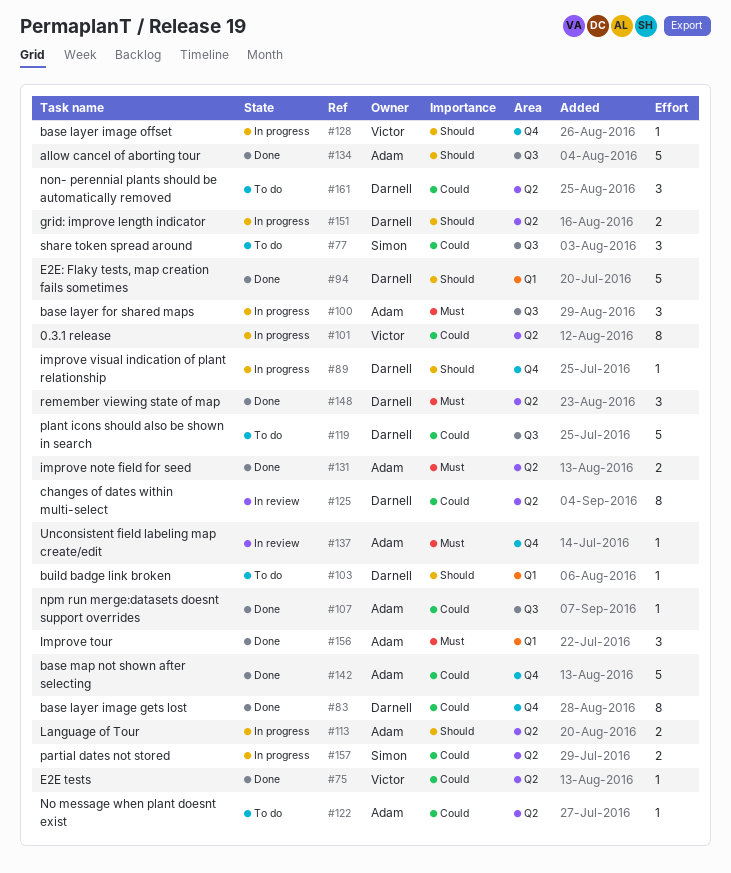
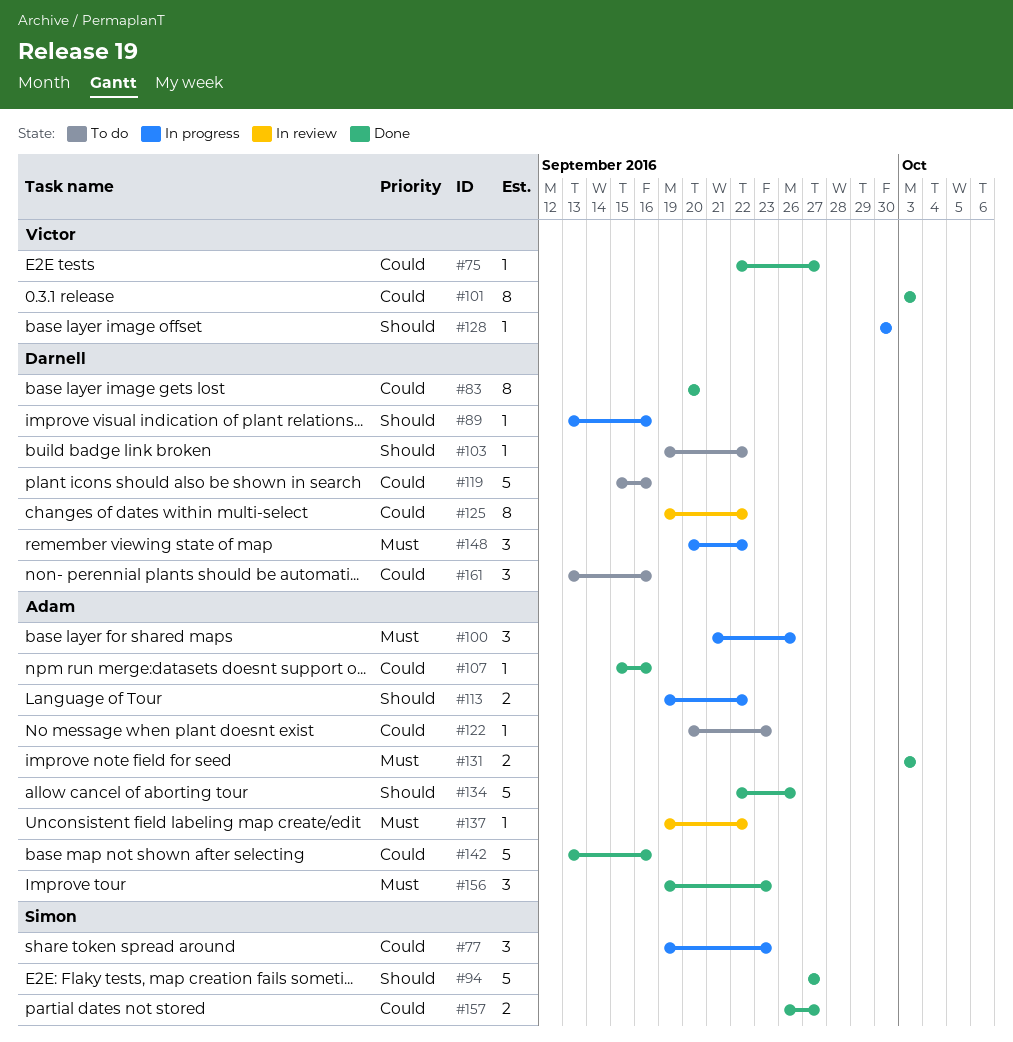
#77, status: To do -> In progress
#94, owner: Darnell -> Simon
#101, status: In progress -> Done
#148, status: Done -> In progress
#151: present -> none
#157, status: In progress -> Done

